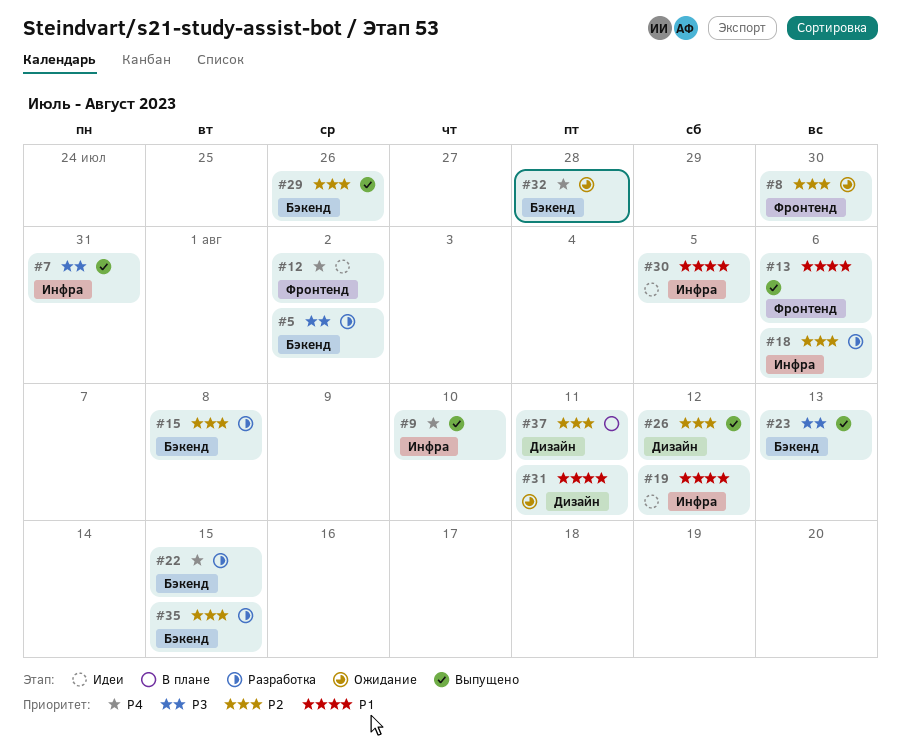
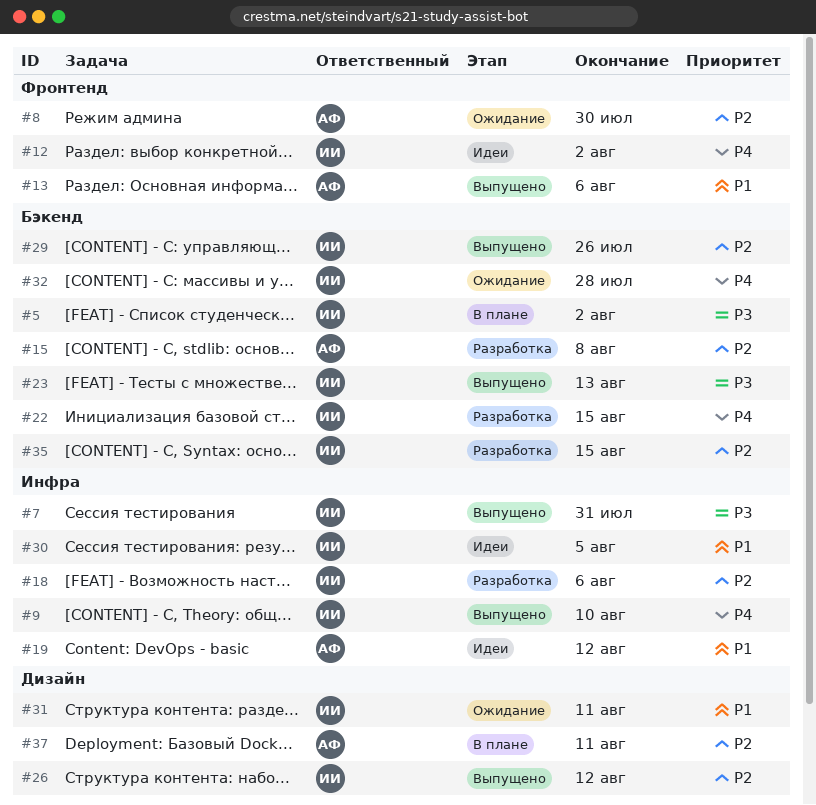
#5, status: Разработка -> В плане

